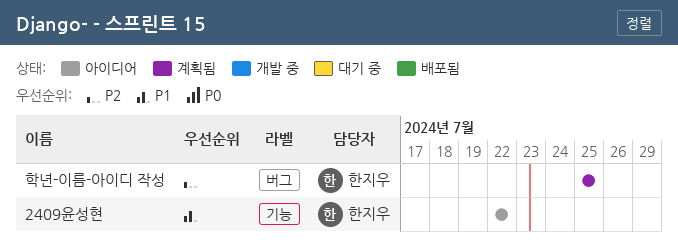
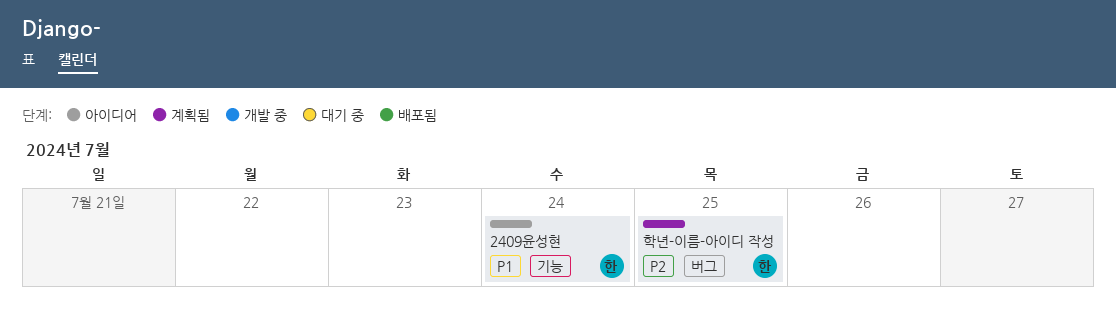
2409윤성현, due: Jul 22 -> Jul 24

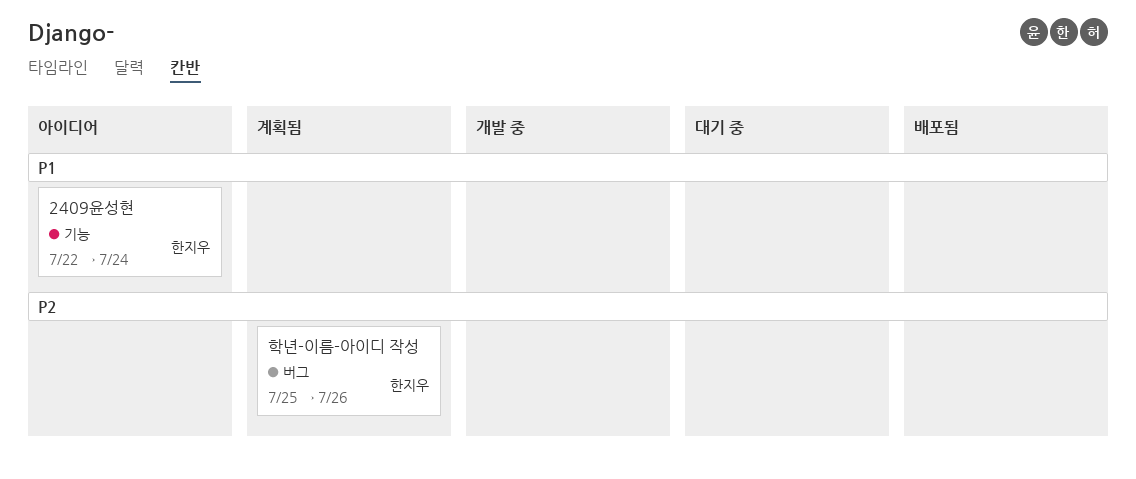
학년-이름-아이디 작성, due: Jul 25 -> Jul 26

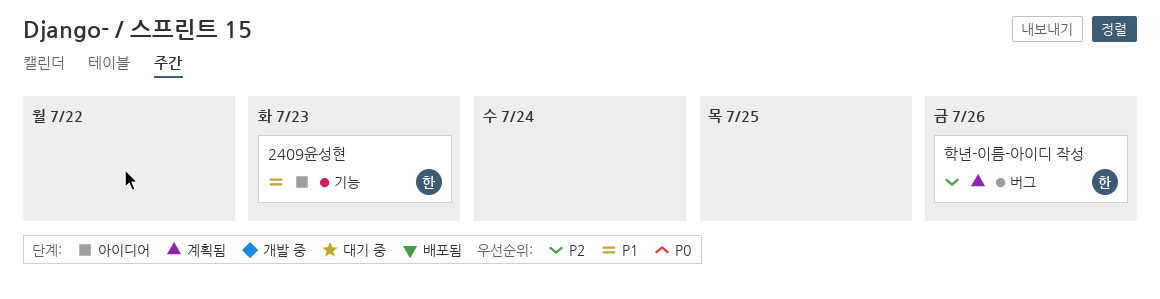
2409윤성현, due: Jul 24 -> Jul 23

